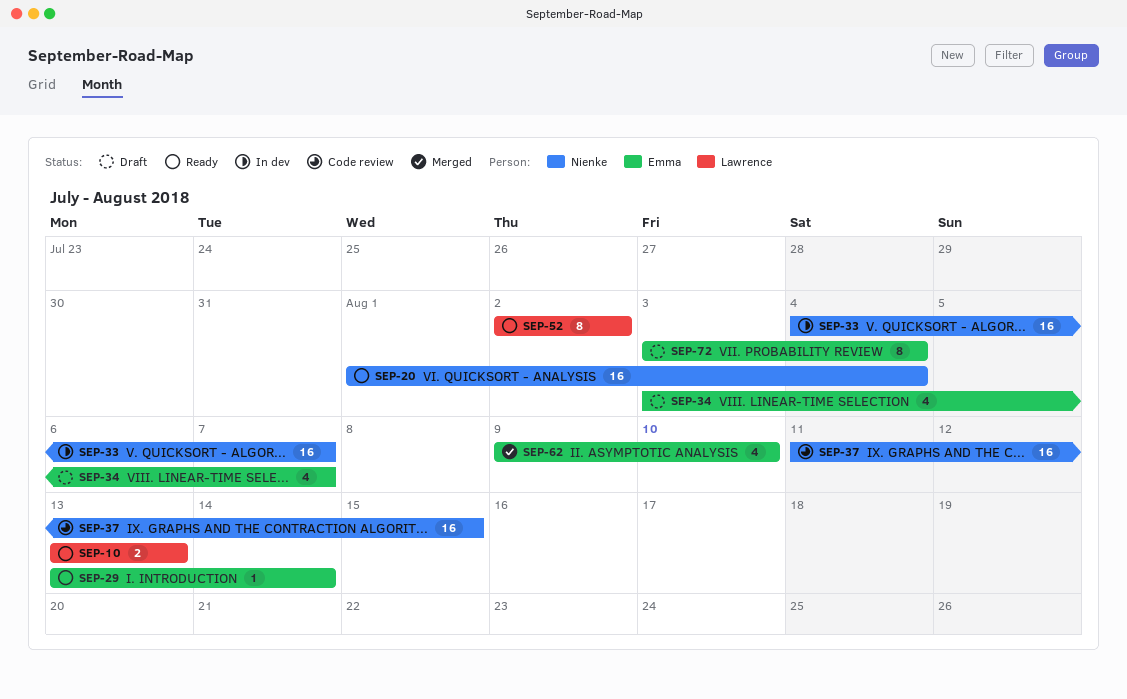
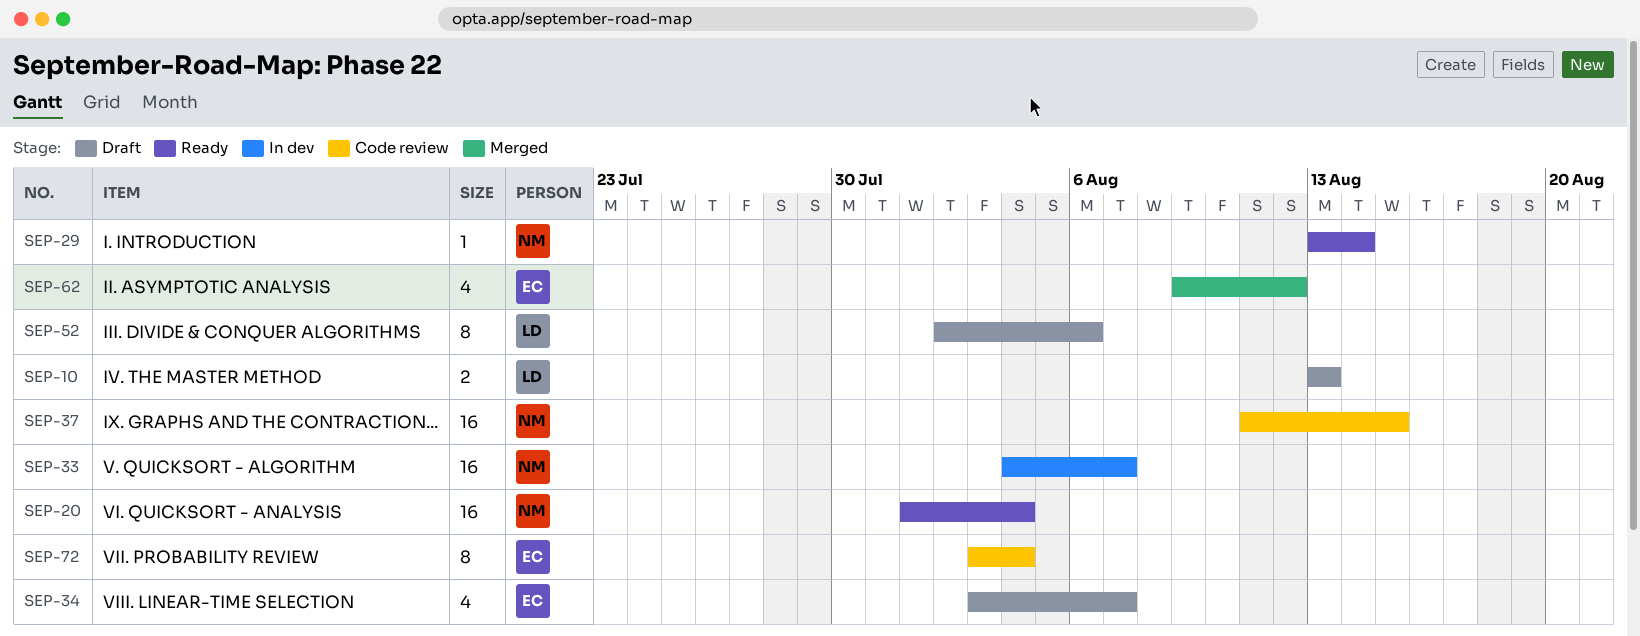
SEP-10, status: Ready -> Draft
SEP-29, owner: Emma -> Nienke
SEP-52, status: Ready -> Draft
SEP-52, due: Aug 2 -> Aug 6
SEP-62, due: Aug 10 -> Aug 12
SEP-72, status: Draft -> Code review

